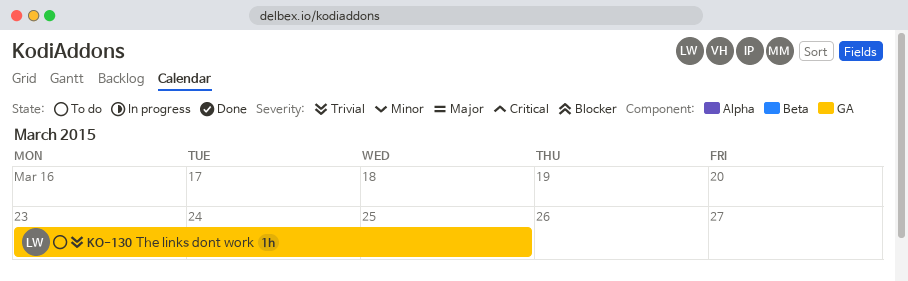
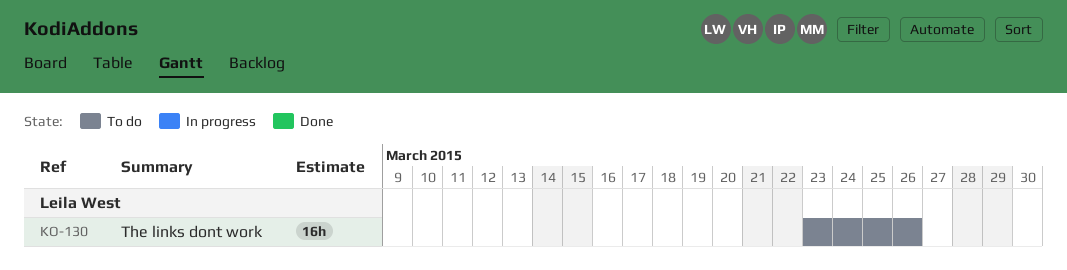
KO-130, estimate: 1h -> 16h
KO-130, due: Mar 25 -> Mar 26

